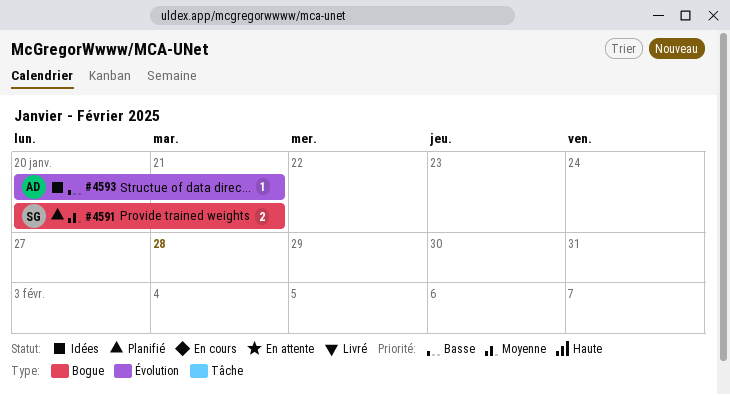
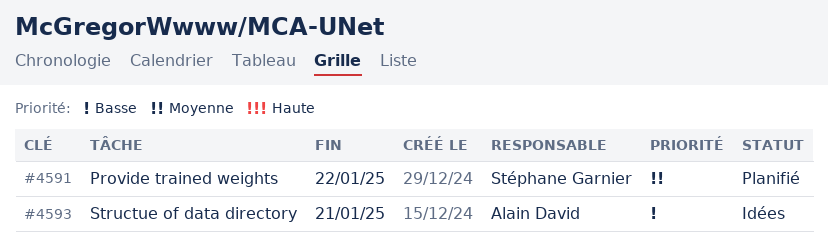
#4591, due: Jan 21 -> Jan 22

